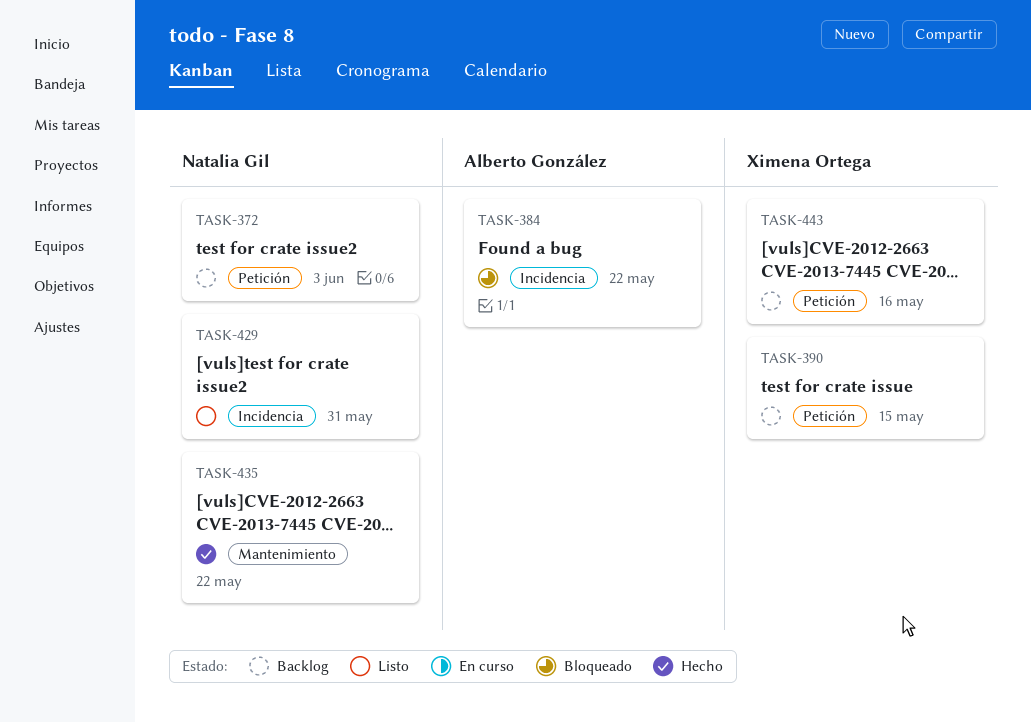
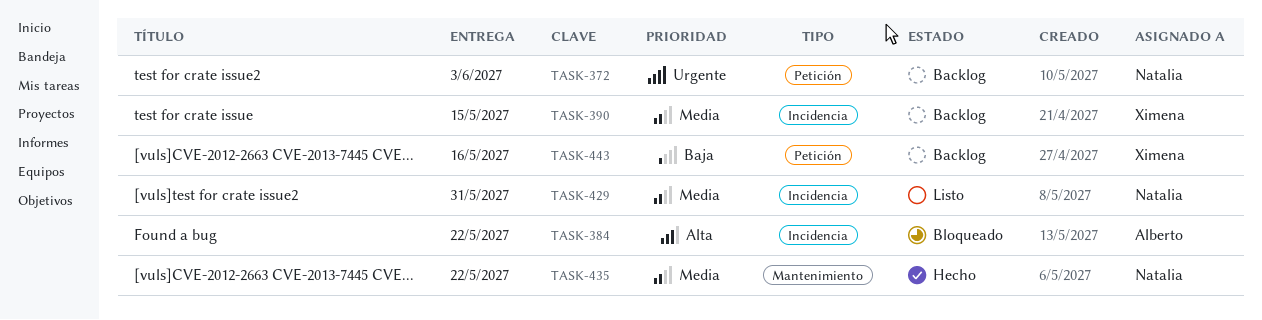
TASK-390, label: Petición -> Incidencia

